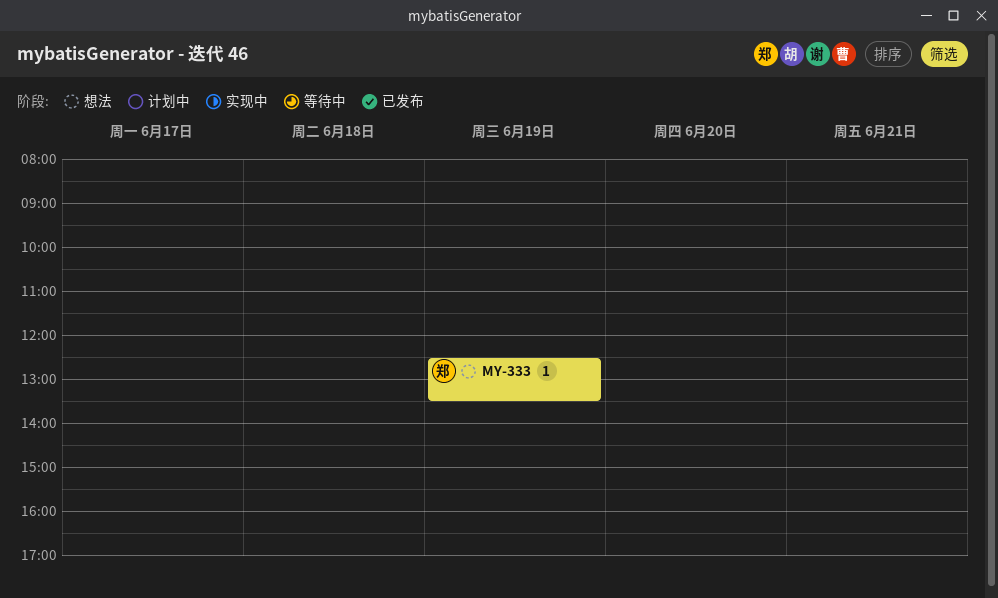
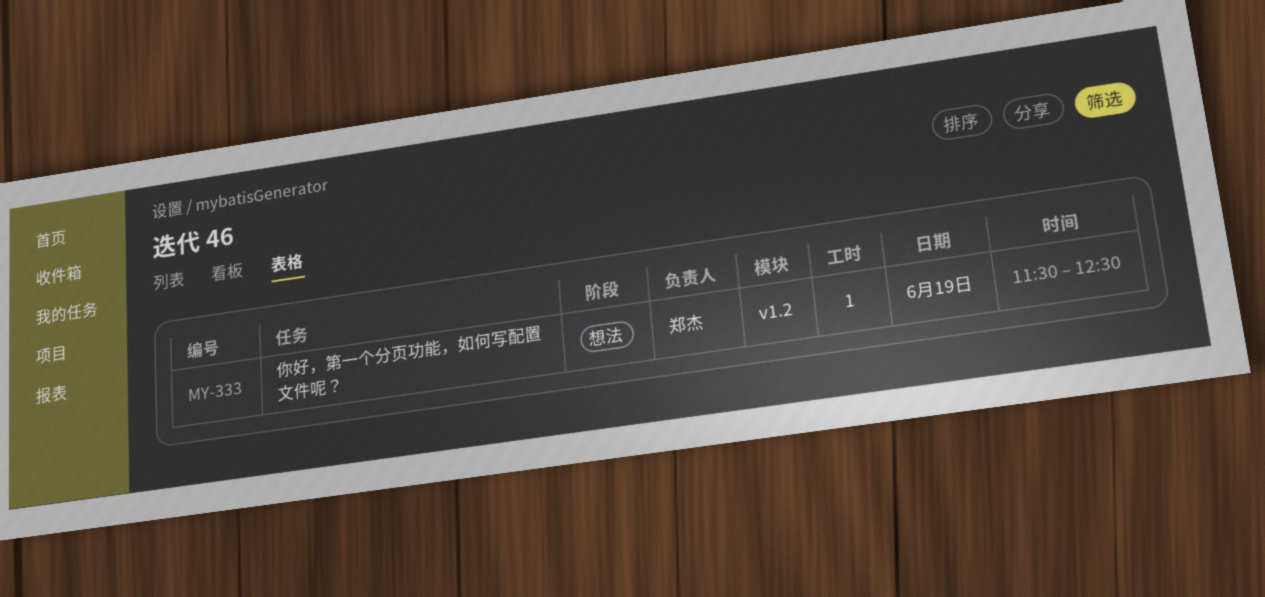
MY-333, begins: 12:30 -> 11:30
MY-333, ends: 13:30 -> 12:30

